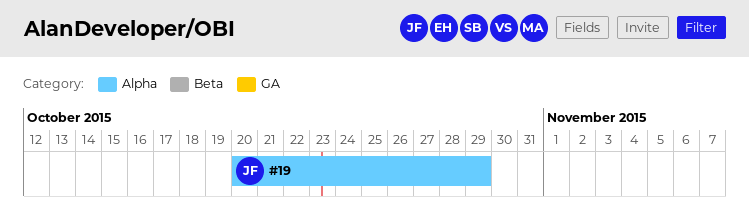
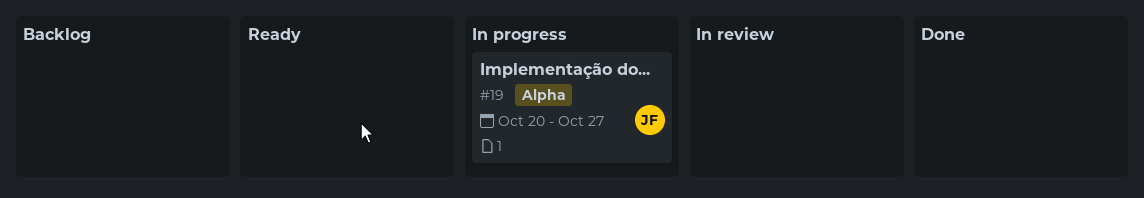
#19, due: Oct 29 -> Oct 27

